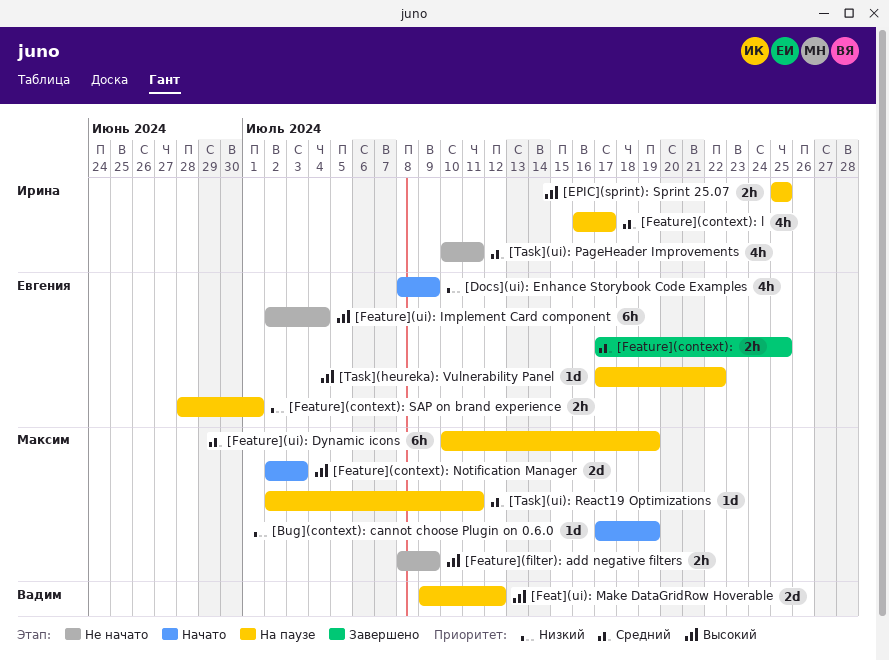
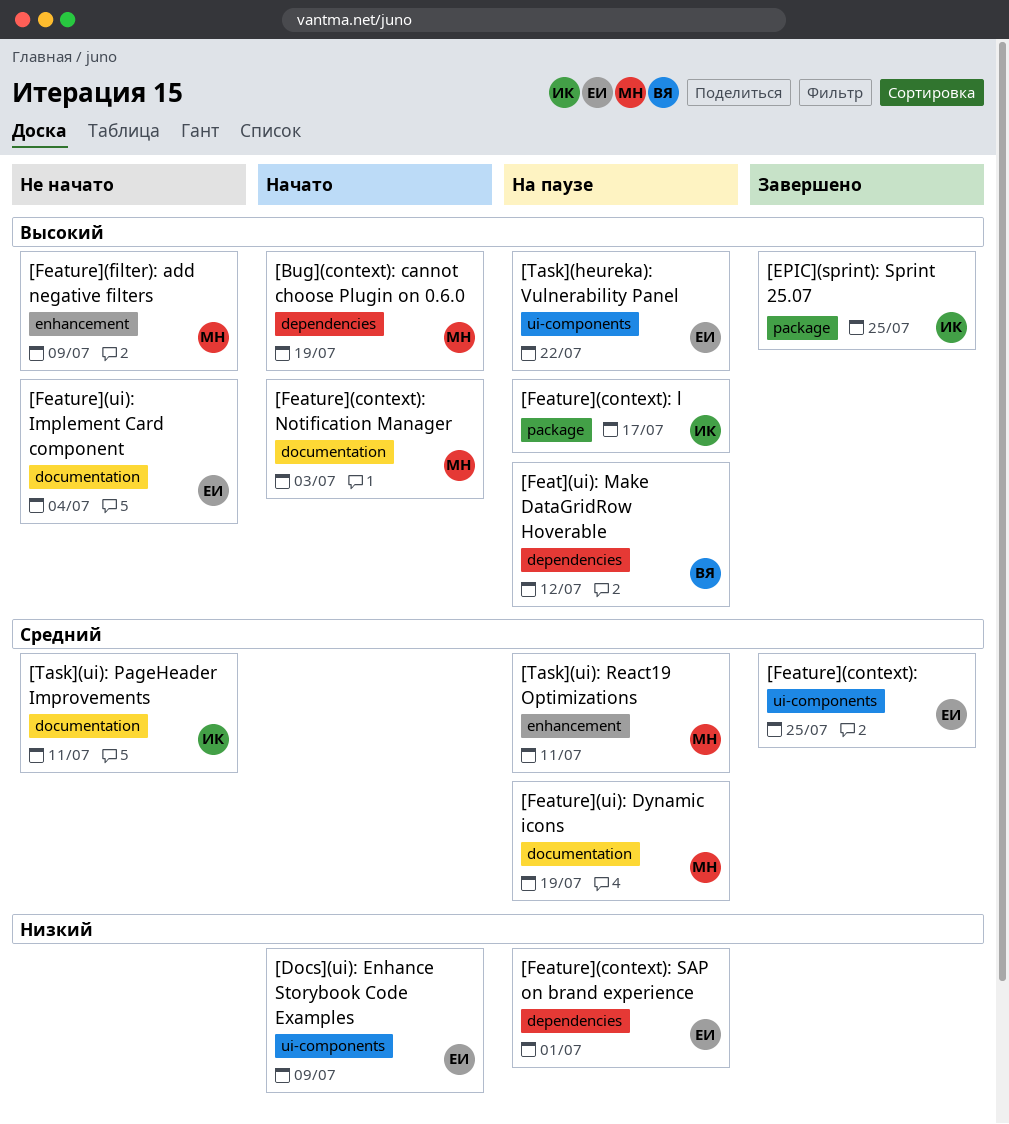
[Bug](context): cannot choose Plugin on 0.6.0, priority: Низкий -> Высокий
[EPIC](sprint): Sprint 25.07, status: На паузе -> Завершено
[Feature](context): l, priority: Средний -> Высокий

